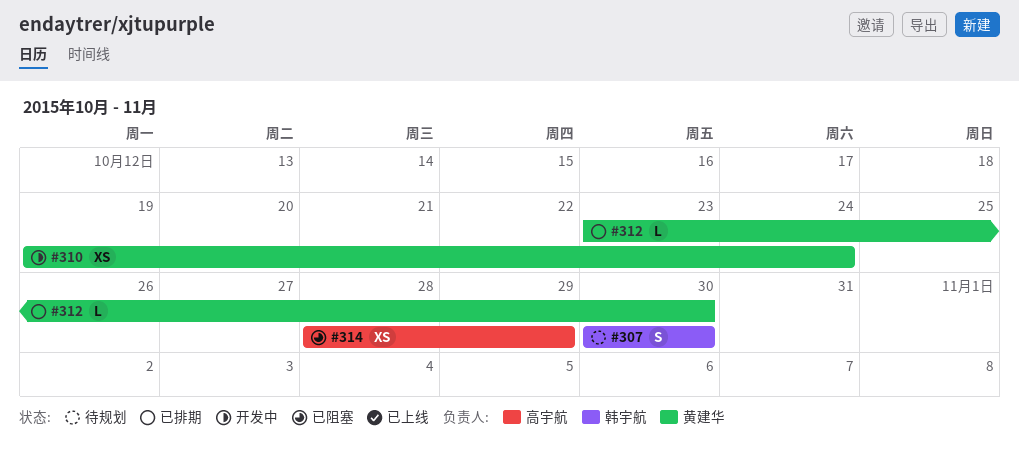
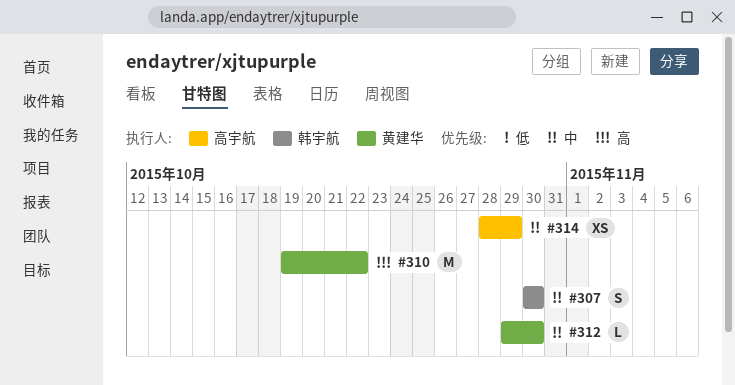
#310, estimate: XS -> M
#310, due: Oct 24 -> Oct 22
#312, start: Oct 23 -> Oct 29

